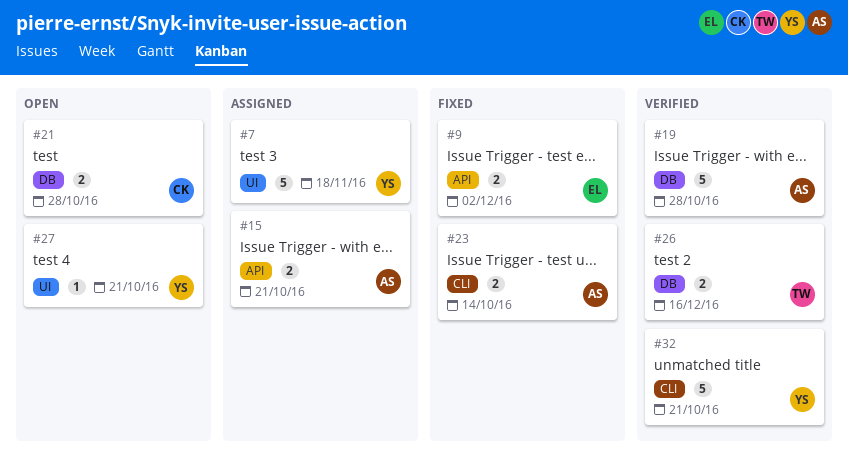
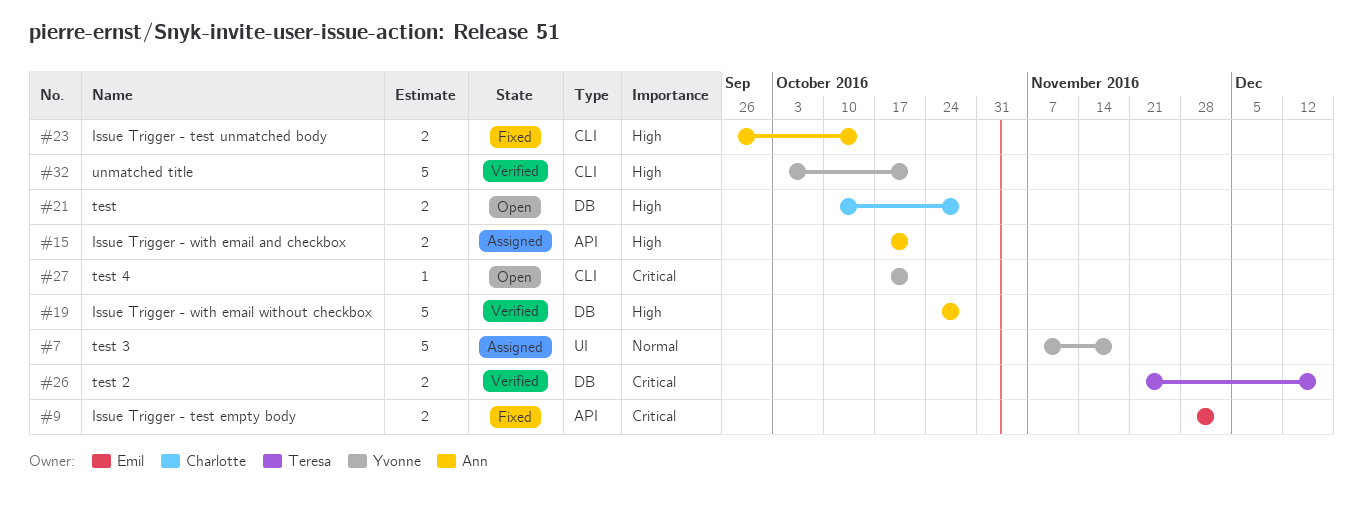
#27, label: UI -> CLI

